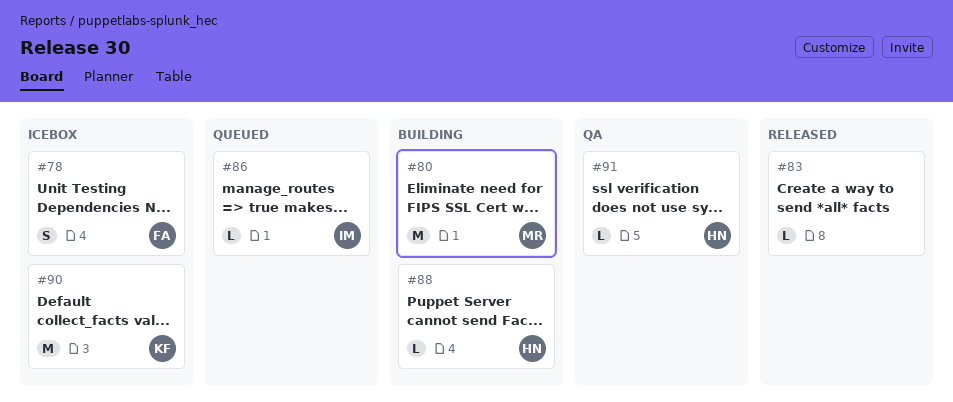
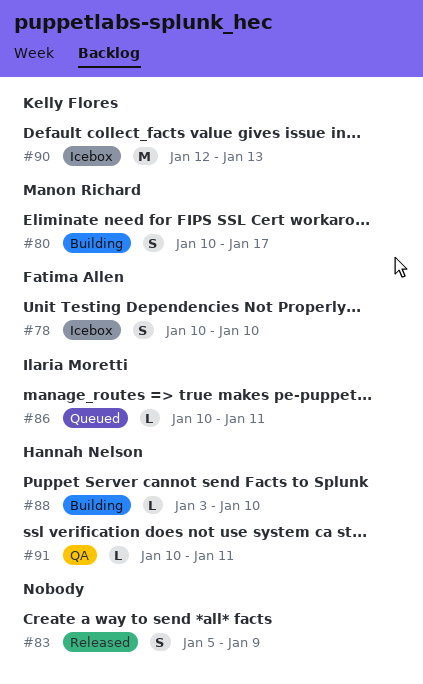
#80, estimate: M -> S
#83, estimate: L -> S

